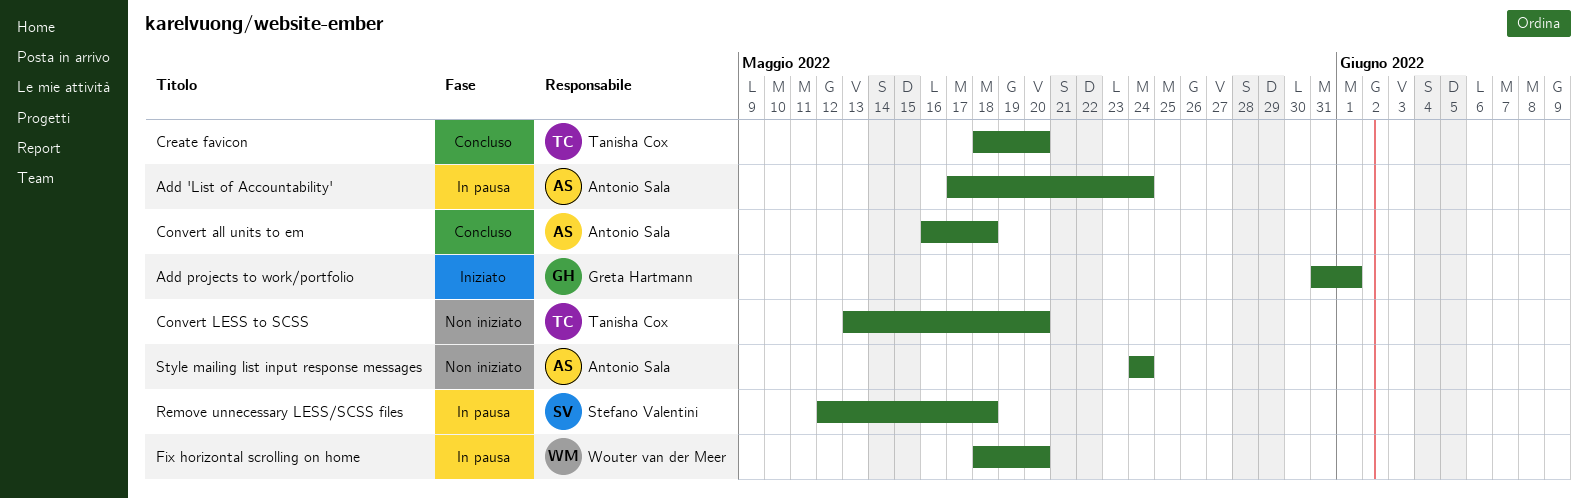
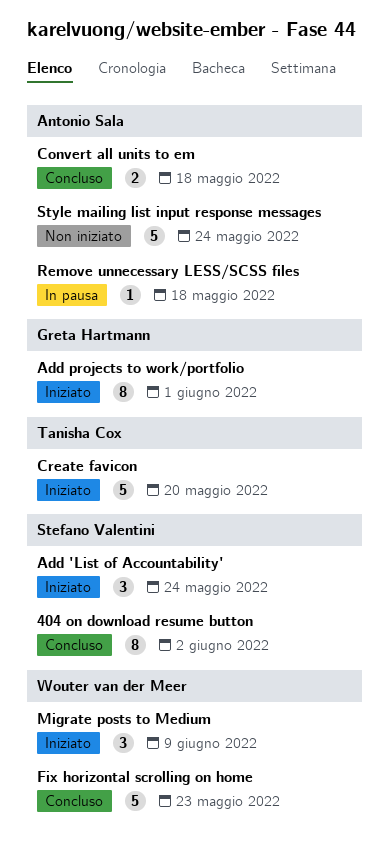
404 on download resume button: none -> present
Add 'List of Accountability', status: In pausa -> Iniziato
Add 'List of Accountability', owner: Antonio Sala -> Stefano Valentini
Convert LESS to SCSS: present -> none
Create favicon, status: Concluso -> Iniziato
Fix horizontal scrolling on home, status: In pausa -> Concluso
Fix horizontal scrolling on home, due: May 20 -> May 23
Migrate posts to Medium: none -> present
Remove unnecessary LESS/SCSS files, owner: Stefano Valentini -> Antonio Sala

